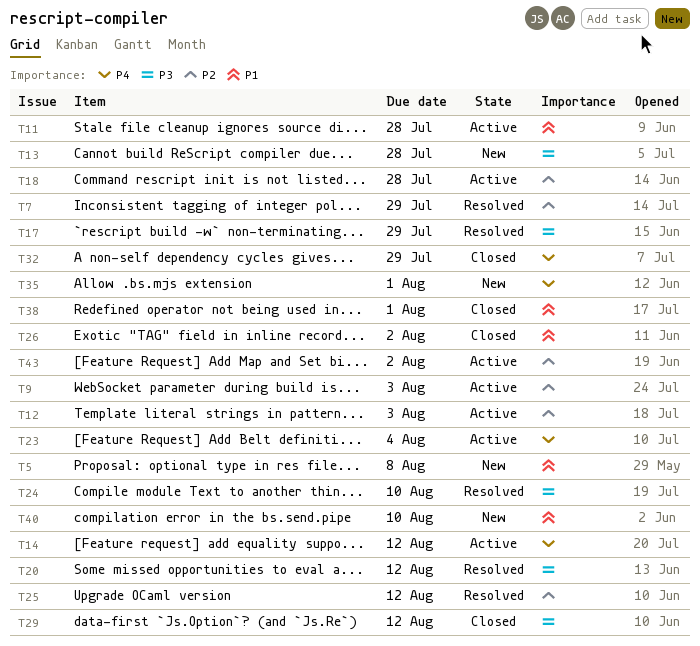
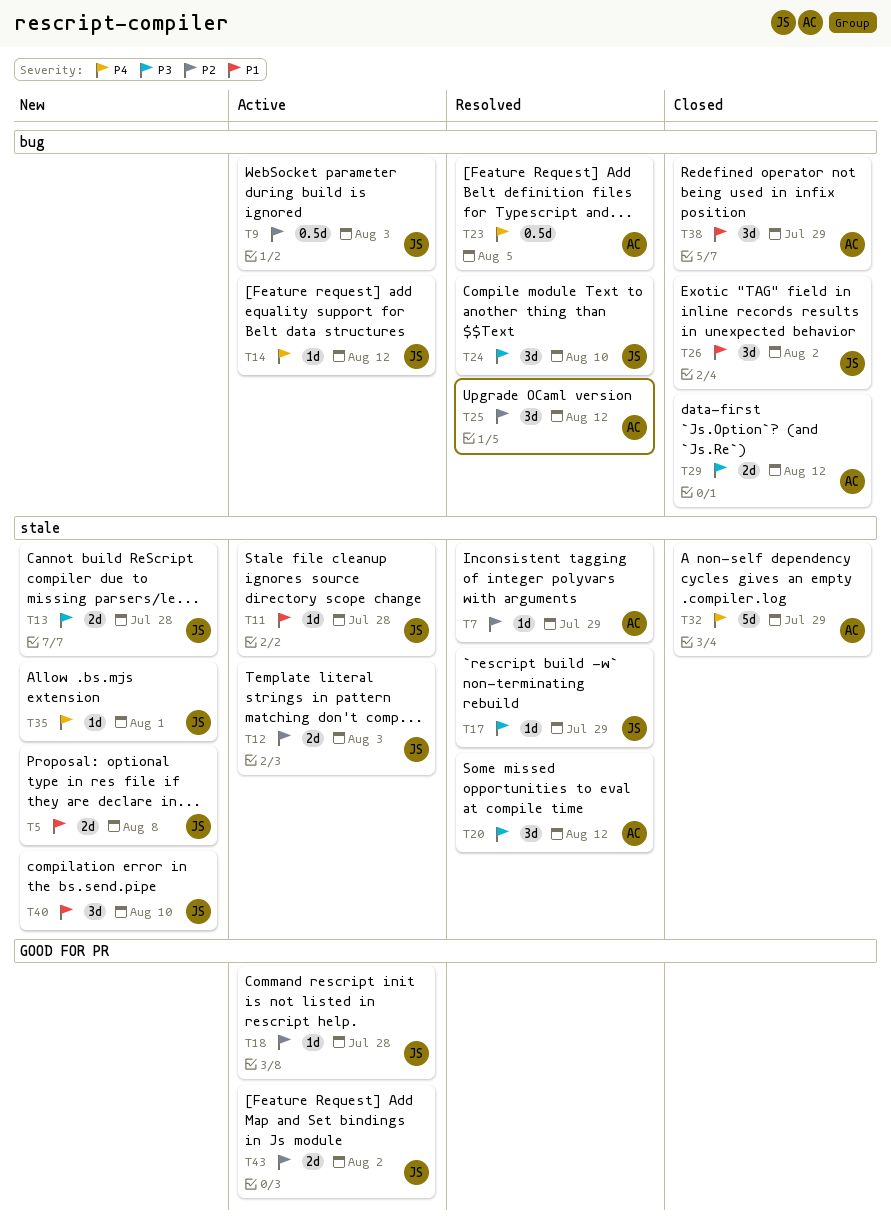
T23, status: Active -> Resolved
T23, due: Aug 4 -> Aug 5
T38, due: Aug 1 -> Jul 29

